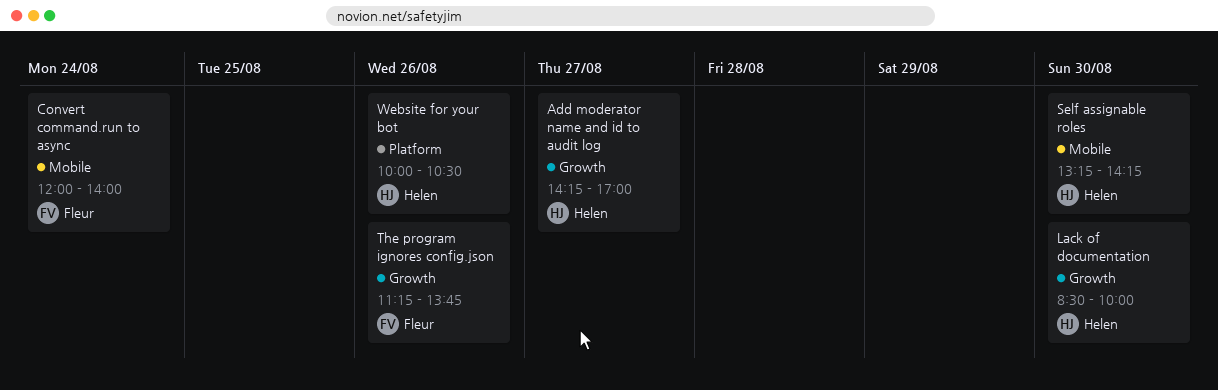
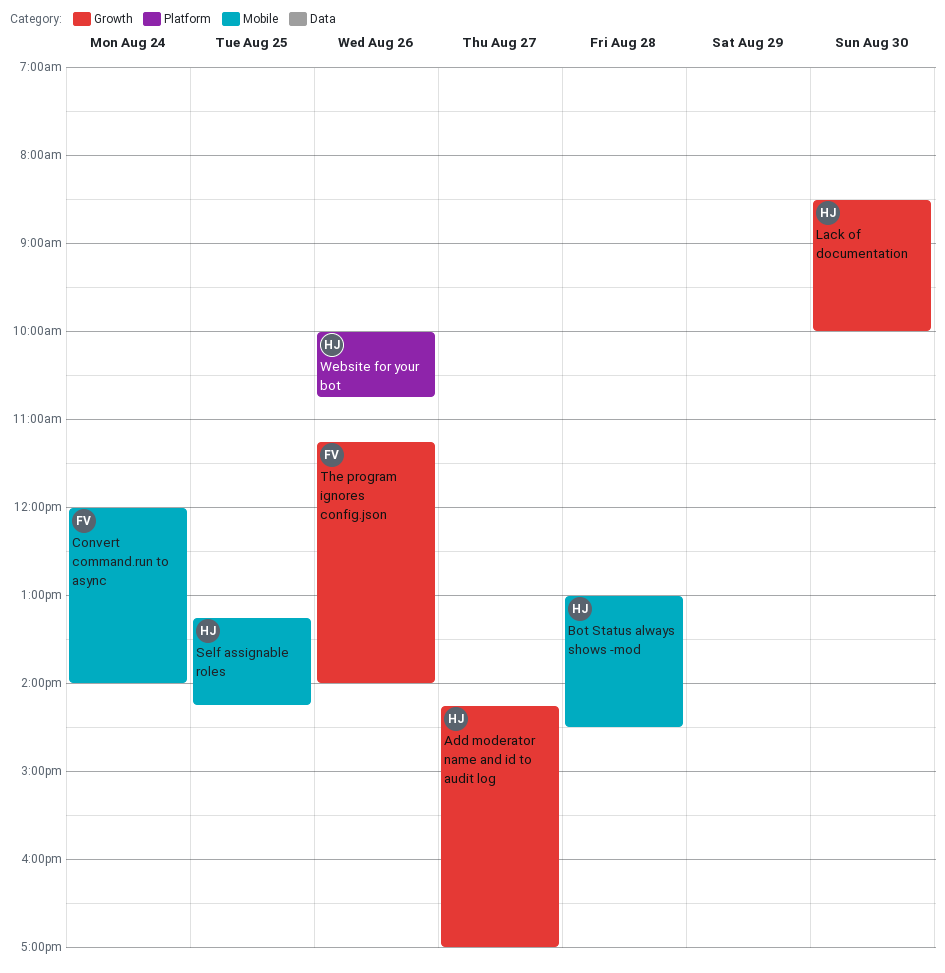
Bot Status always shows -mod: none -> present
Self assignable roles, day: Aug 30 -> Aug 25
The program ignores config.json, ends: 13:45 -> 14:00
Website for your bot, ends: 10:30 -> 10:45

